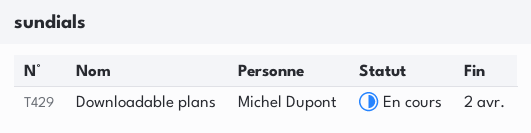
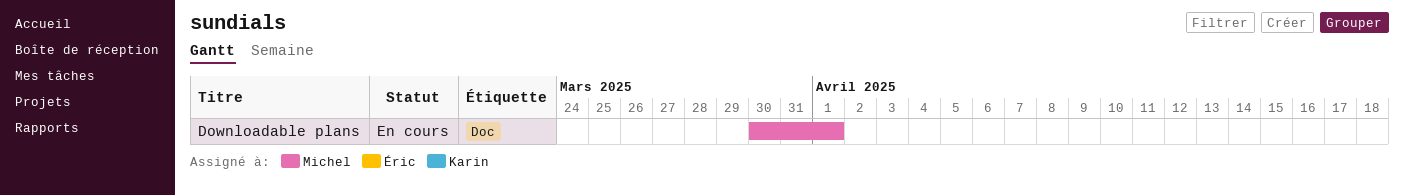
Downloadable plans, due: Apr 2 -> Apr 1

